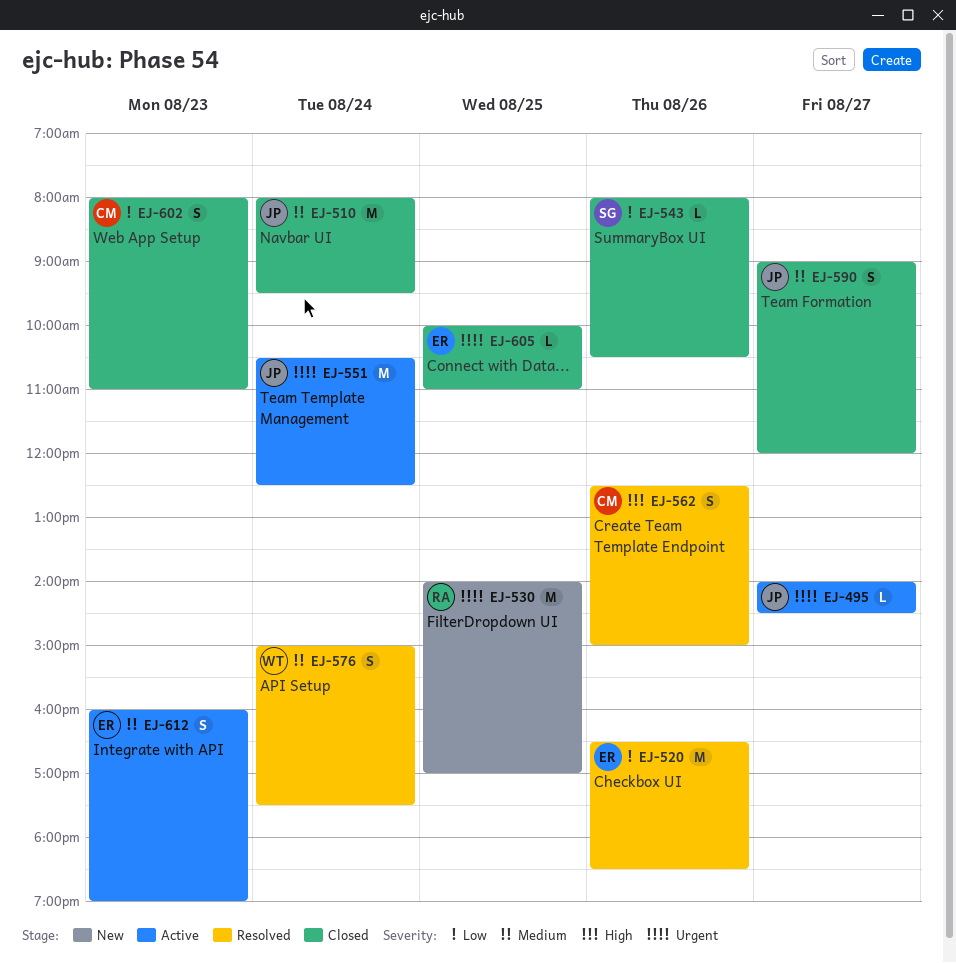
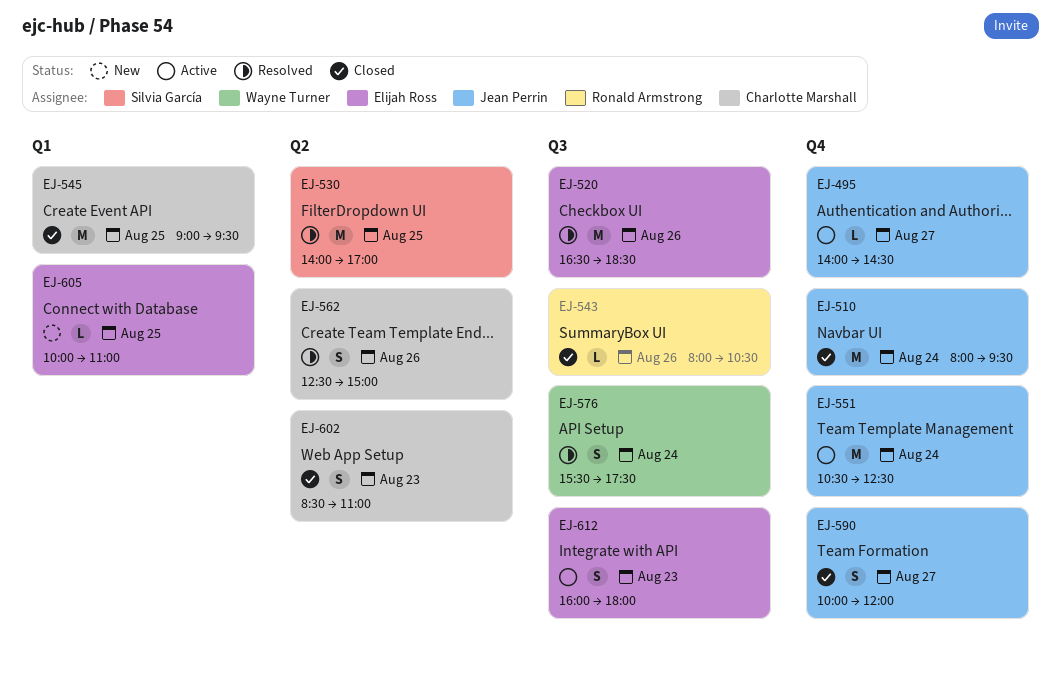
EJ-530, status: New -> Resolved
EJ-530, owner: Ronald Armstrong -> Silvia García
EJ-543, owner: Silvia García -> Ronald Armstrong
EJ-545: none -> present
EJ-576, begins: 15:00 -> 15:30
EJ-590, begins: 09:00 -> 10:00
EJ-602, begins: 08:00 -> 08:30
EJ-605, status: Closed -> New
EJ-612, ends: 19:00 -> 18:00

